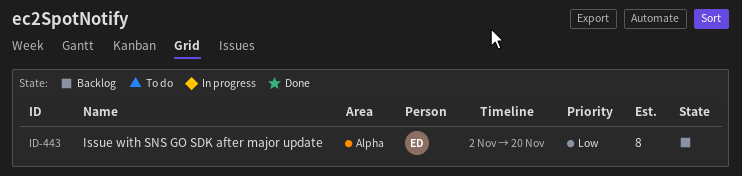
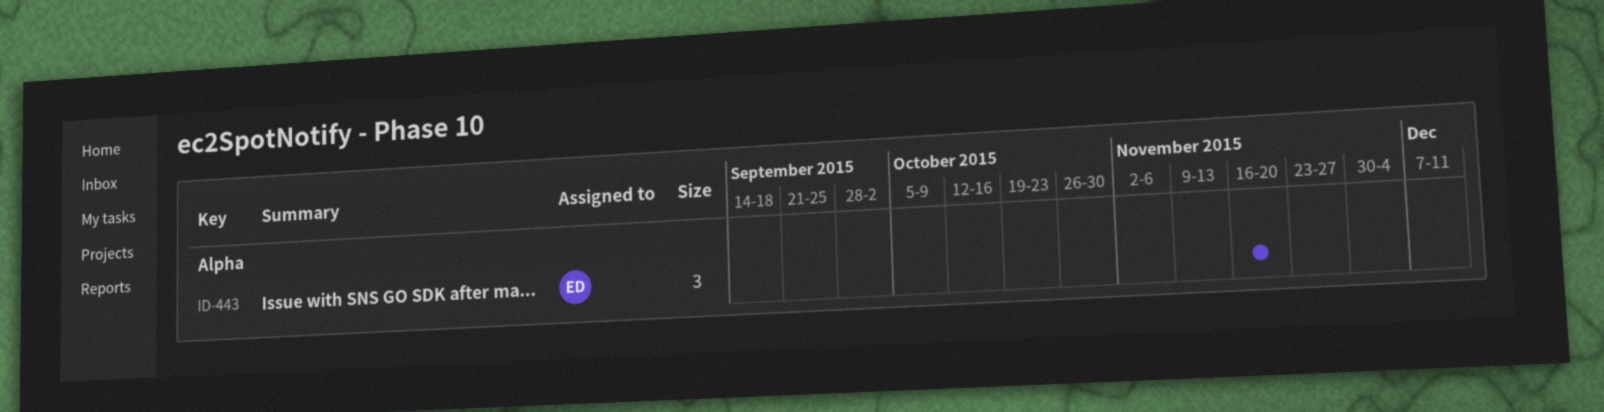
ID-443, estimate: 8 -> 3
ID-443, start: Nov 2 -> Nov 16

